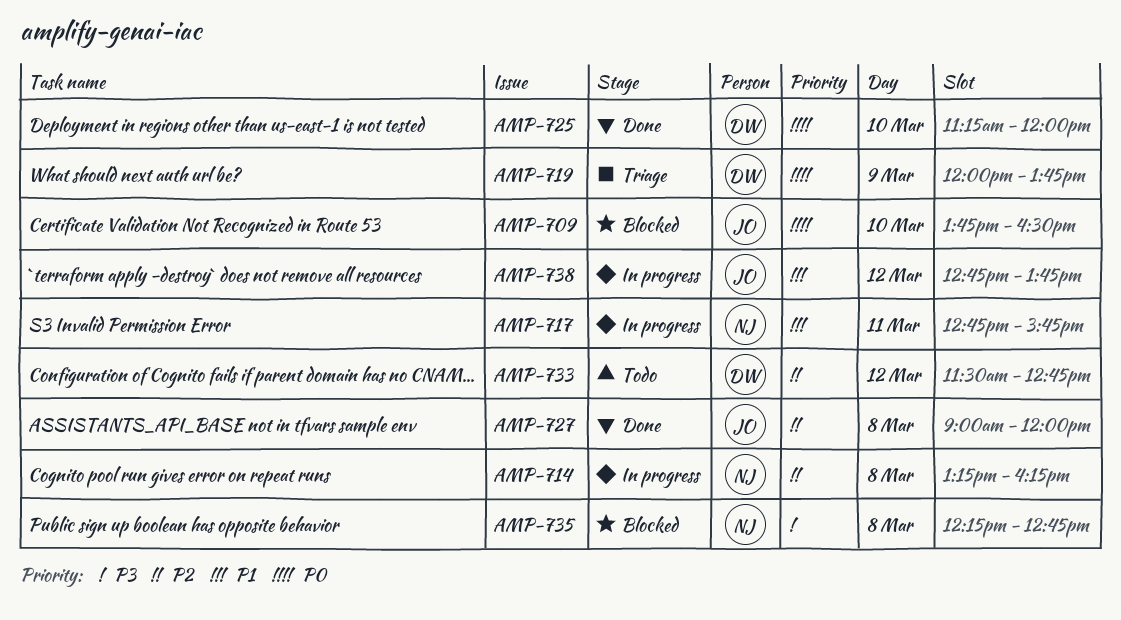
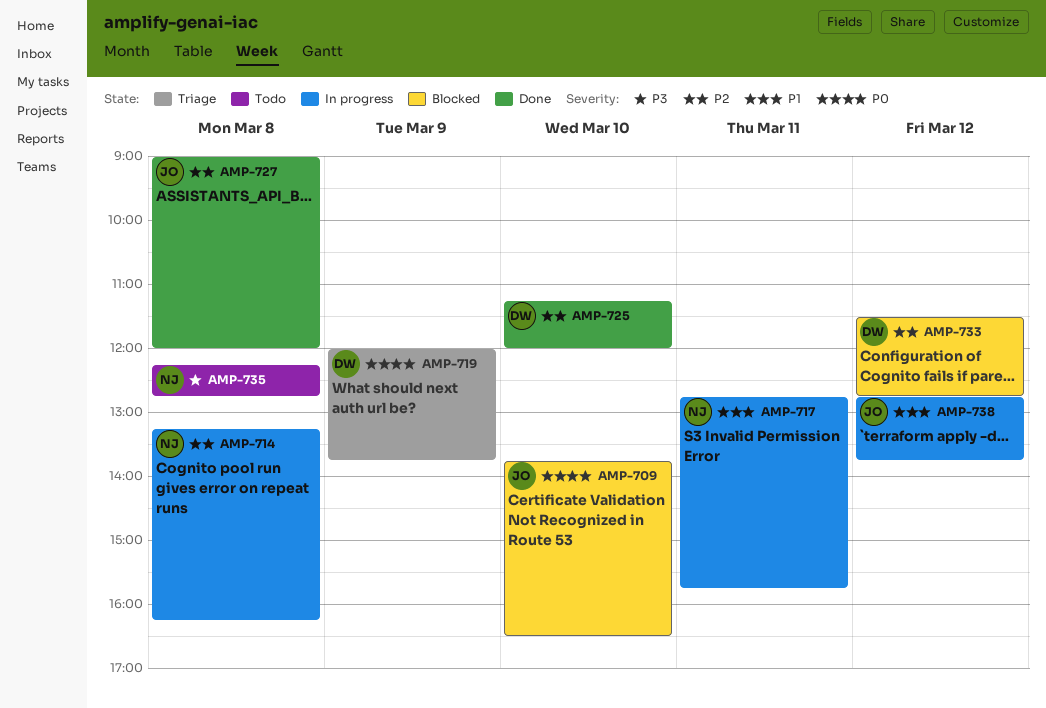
AMP-725, priority: P0 -> P2
AMP-733, status: Todo -> Blocked
AMP-735, status: Blocked -> Todo

